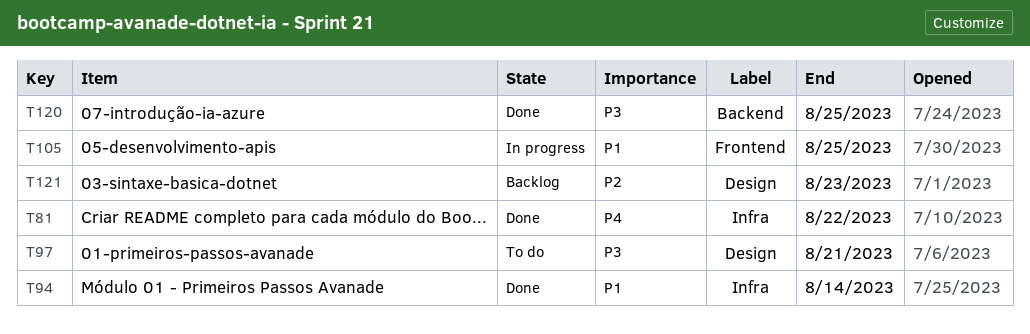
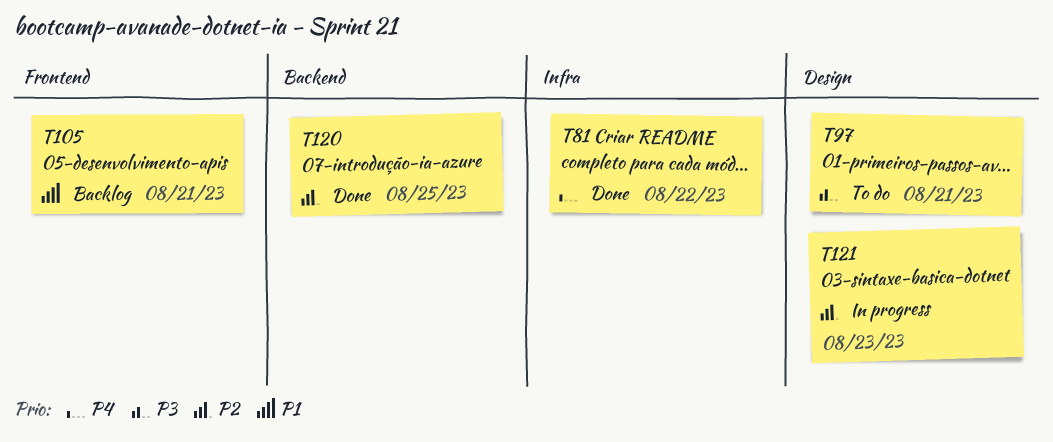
T94: present -> none
T105, status: In progress -> Backlog
T105, due: Aug 25 -> Aug 21
T120, priority: P3 -> P2
T121, status: Backlog -> In progress

